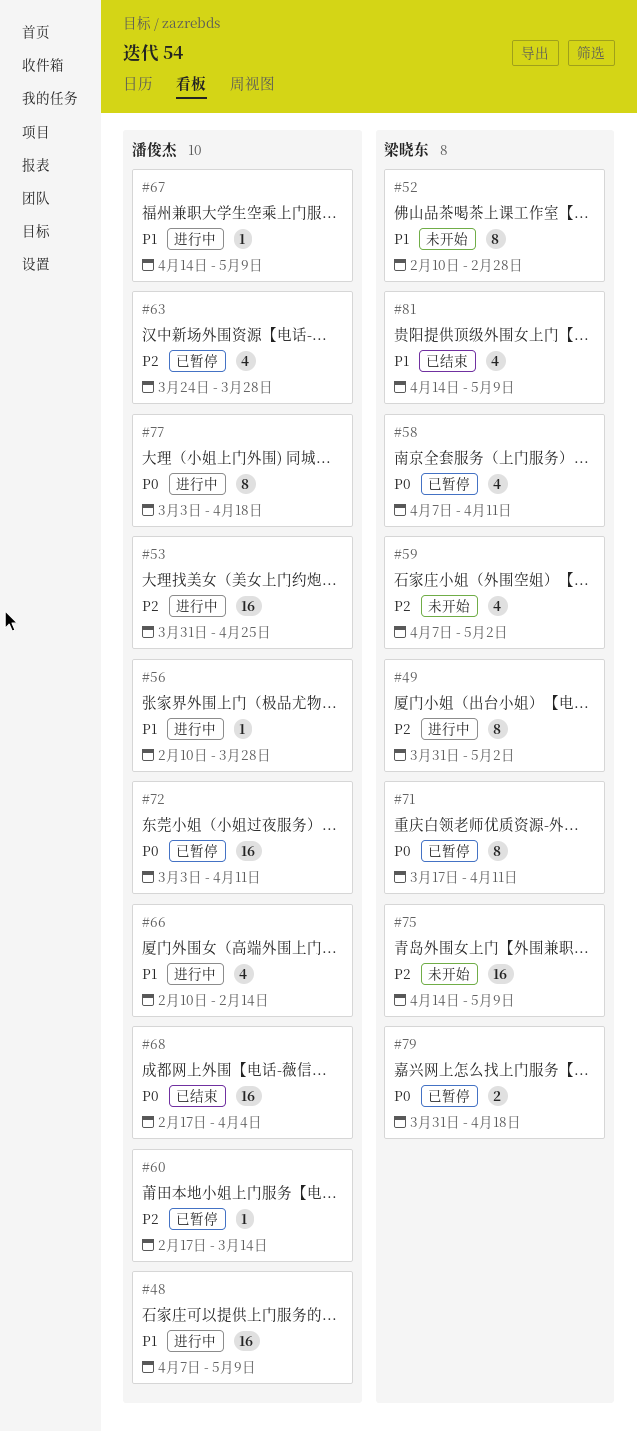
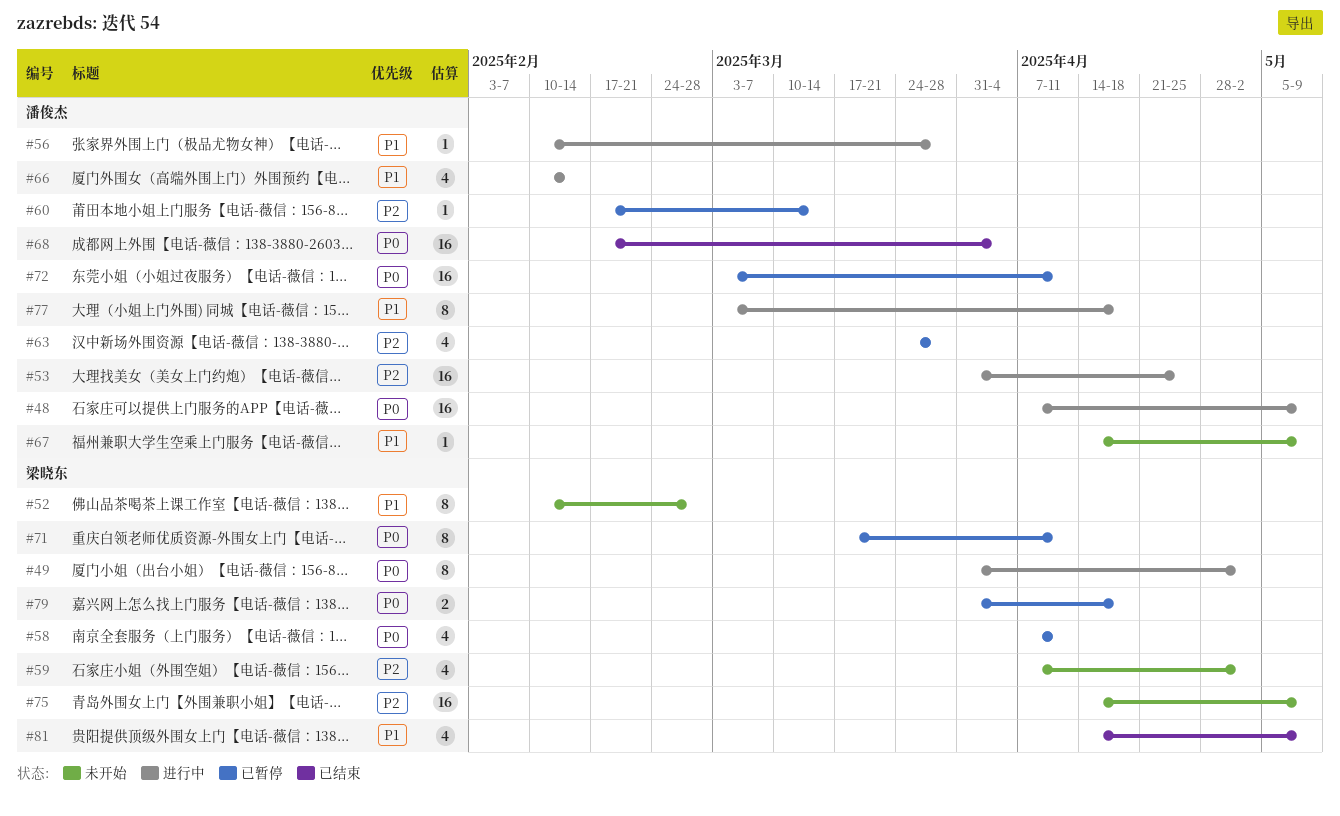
#48, priority: P1 -> P0
#49, priority: P2 -> P0
#67, status: 进行中 -> 未开始
#77, priority: P0 -> P1

